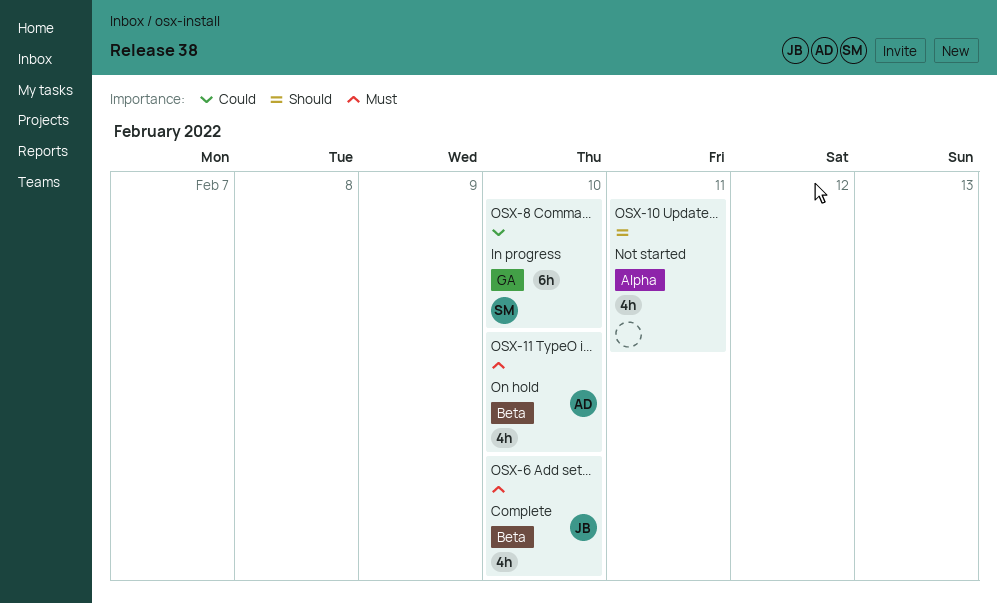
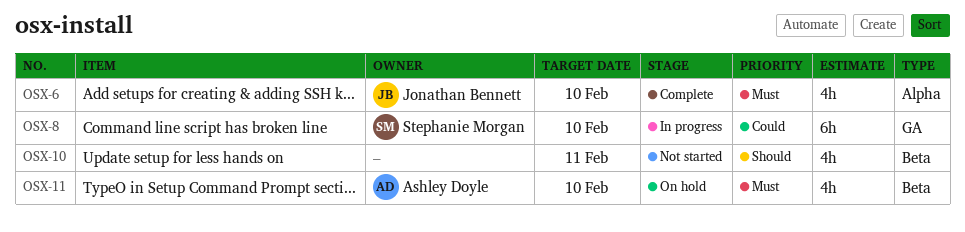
OSX-6, label: Beta -> Alpha
OSX-10, label: Alpha -> Beta

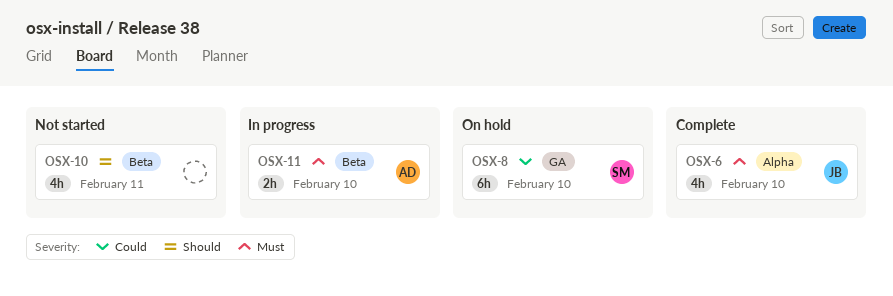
OSX-8, status: In progress -> On hold
OSX-11, status: On hold -> In progress
OSX-11, estimate: 4h -> 2h

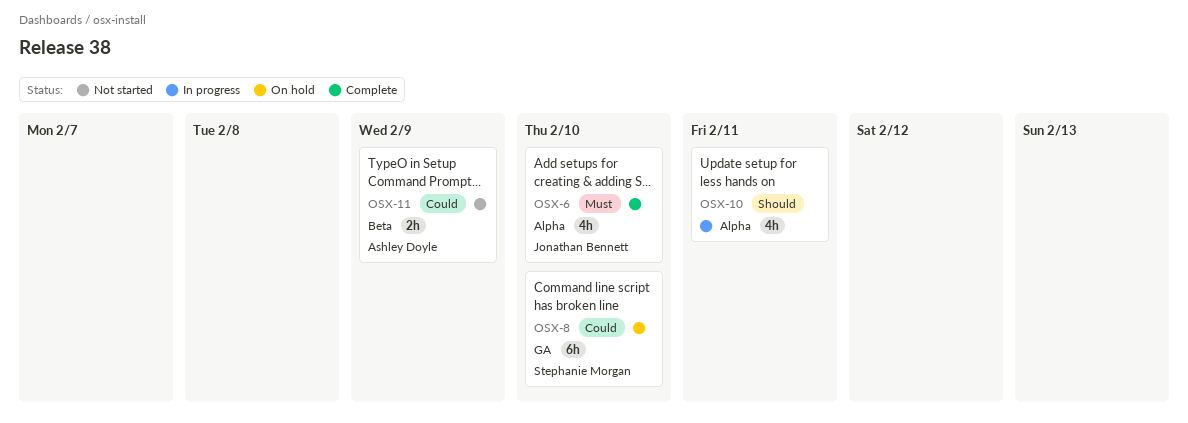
OSX-10, status: Not started -> In progress
OSX-10, label: Beta -> Alpha
OSX-11, status: In progress -> Not started
OSX-11, priority: Must -> Could
OSX-11, due: Feb 10 -> Feb 9

